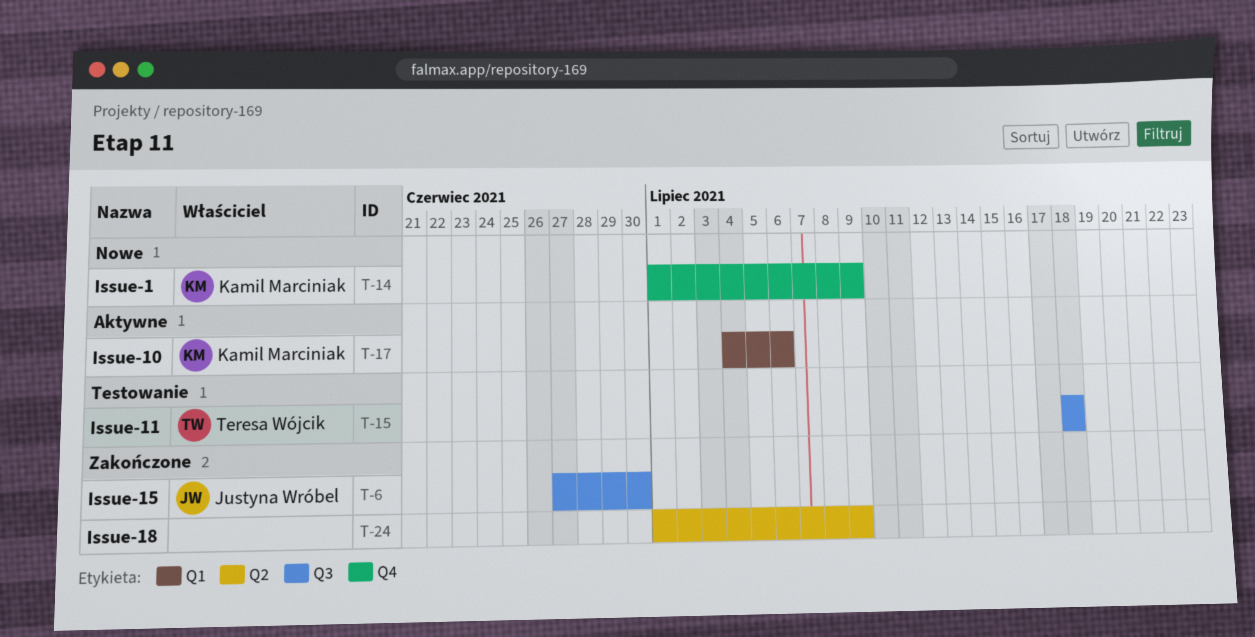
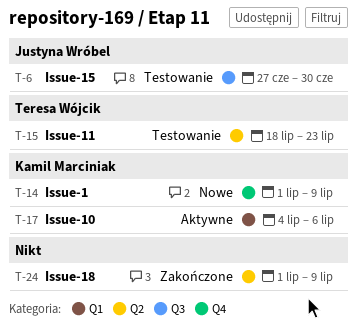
T-6, status: Zakończone -> Testowanie
T-15, label: Q3 -> Q2
T-15, due: Jul 18 -> Jul 23

